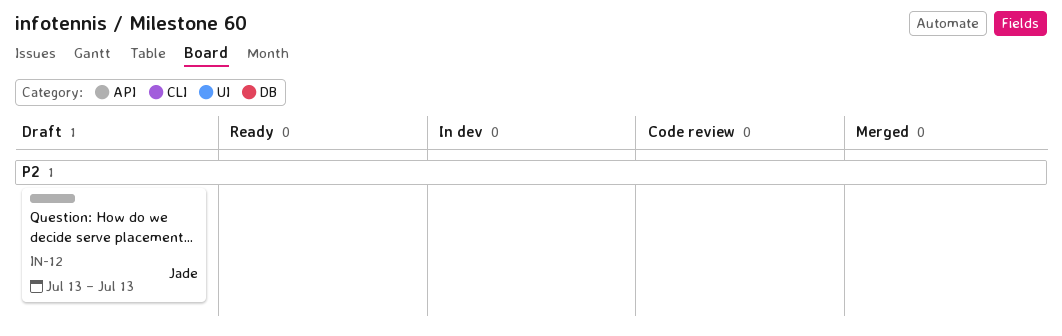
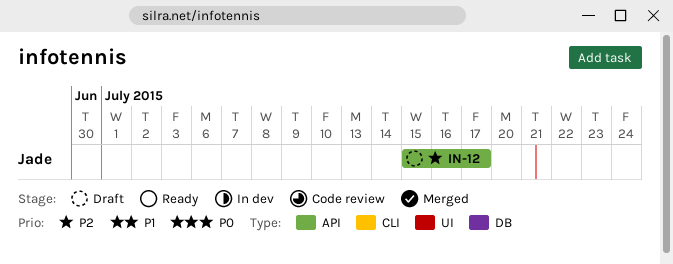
IN-12, start: Jul 13 -> Jul 15
IN-12, due: Jul 13 -> Jul 17

